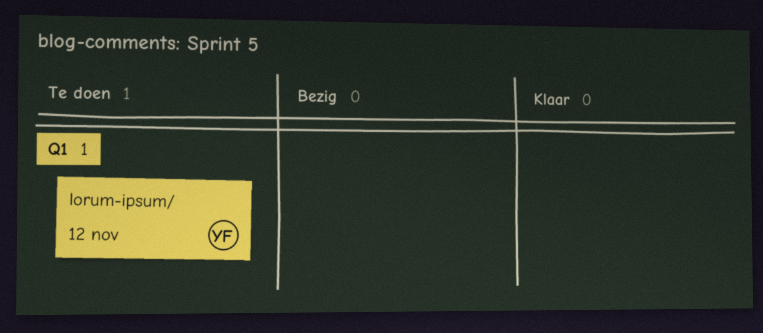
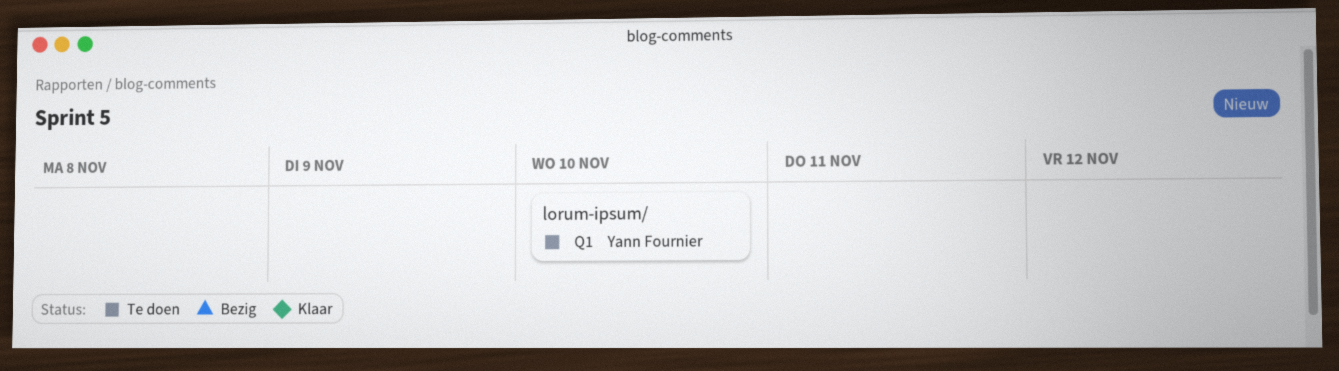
lorum-ipsum/, due: Nov 12 -> Nov 10

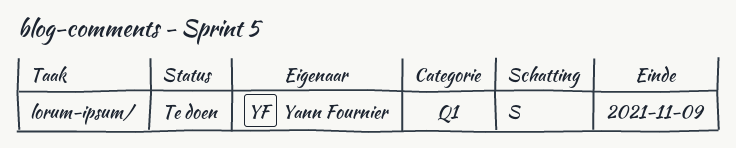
lorum-ipsum/, due: Nov 10 -> Nov 9

